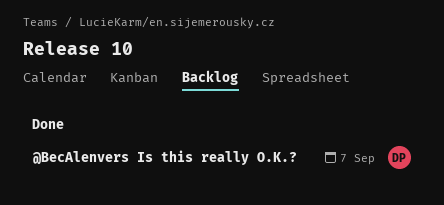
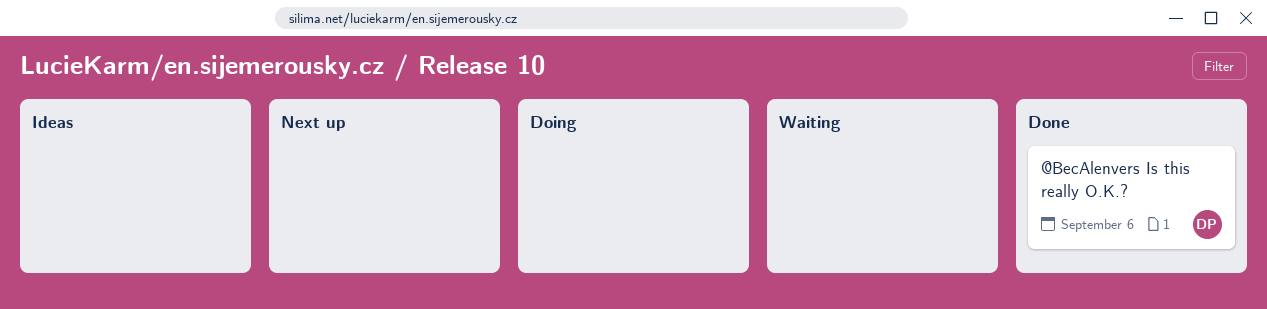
@BecAlenvers Is this really O.K.?, due: Sep 7 -> Sep 6

